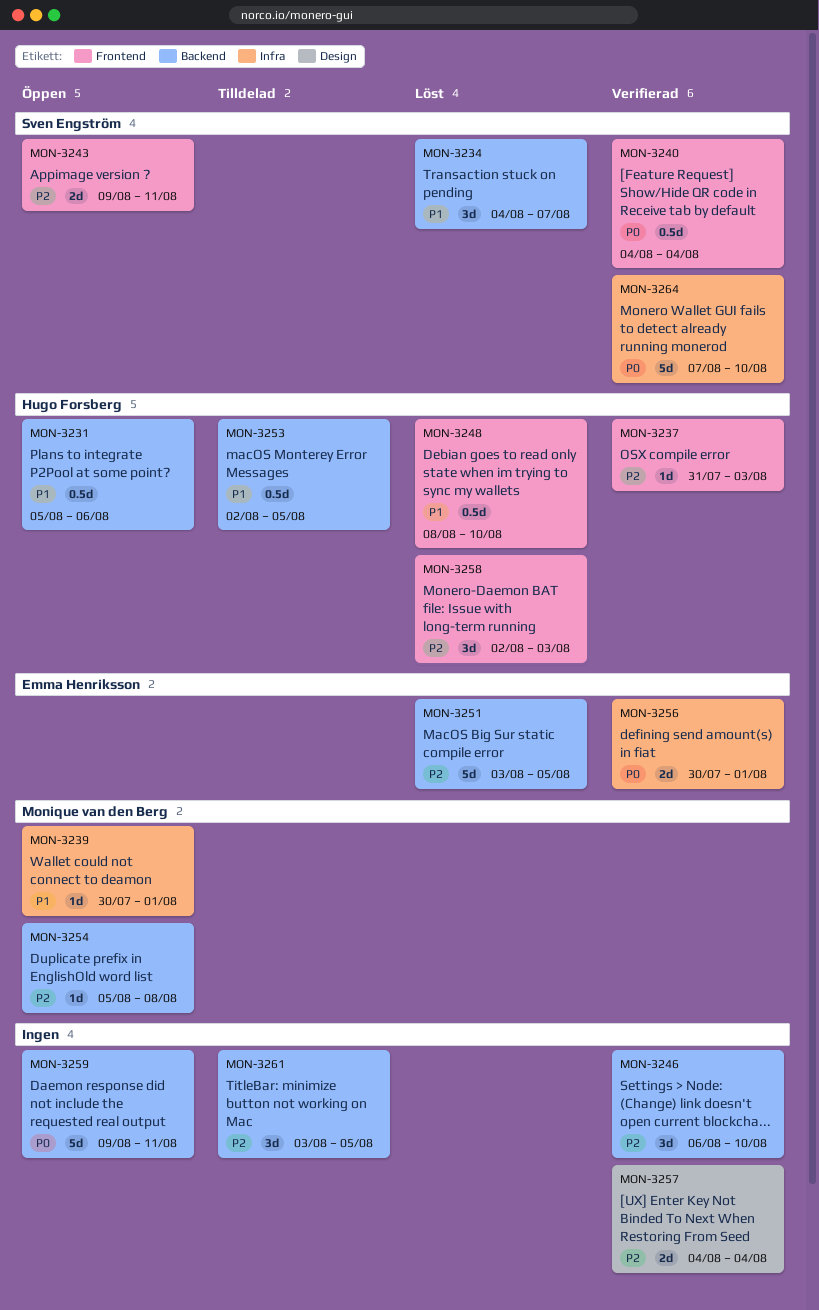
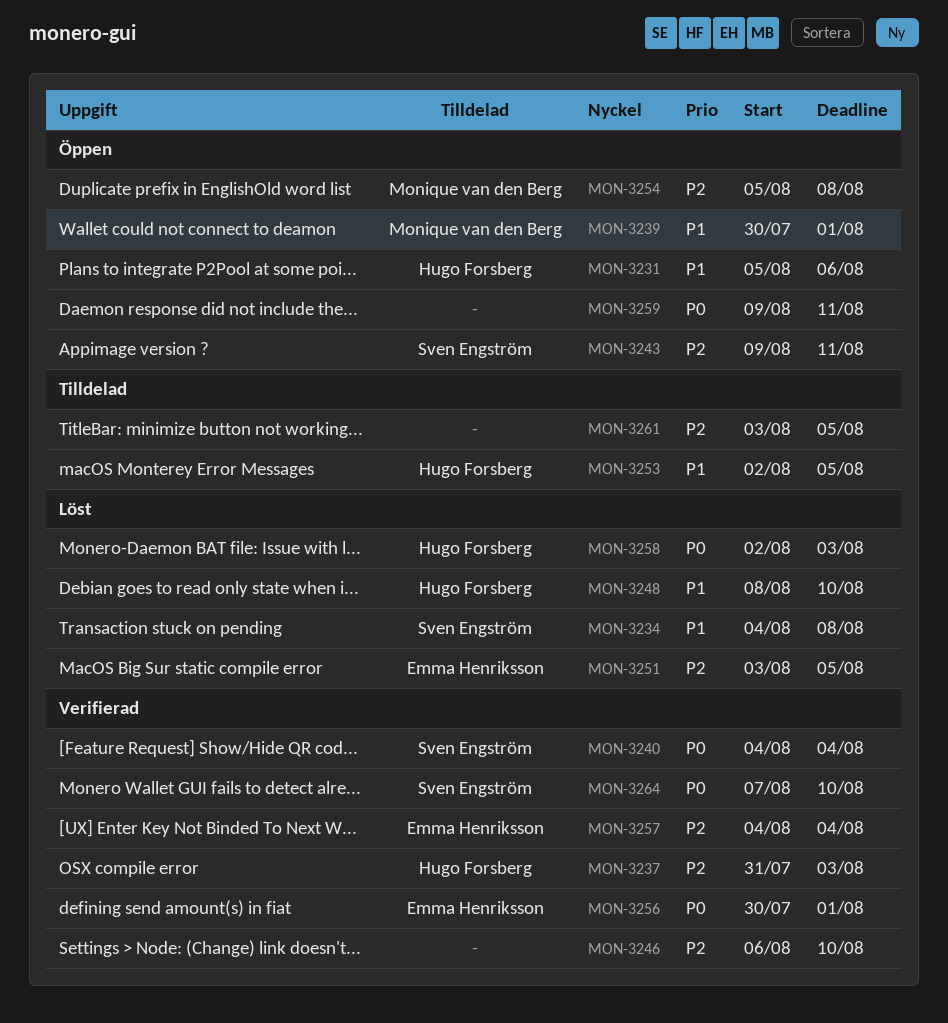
MON-3234, due: Aug 7 -> Aug 8
MON-3257, owner: none -> Emma Henriksson
MON-3258, priority: P2 -> P0

